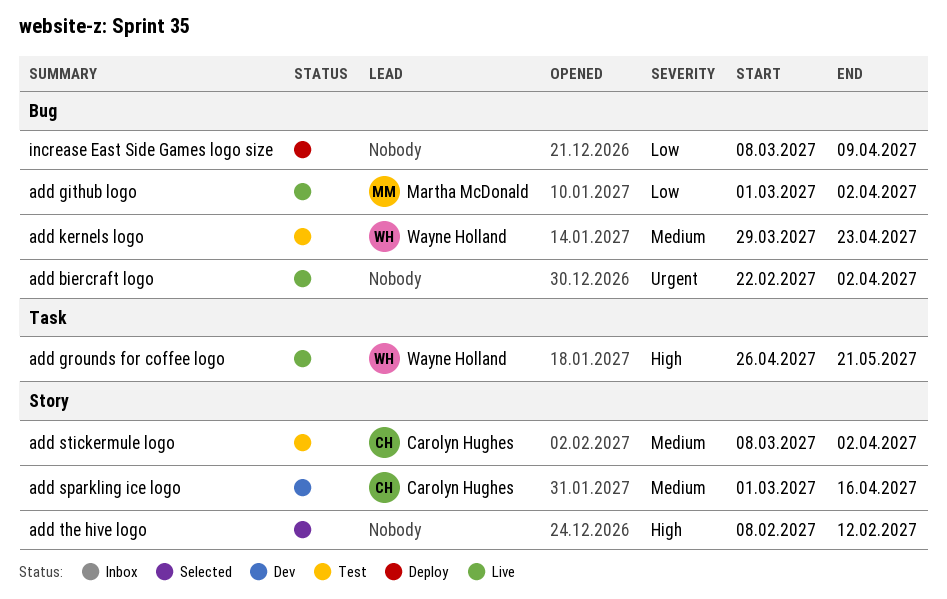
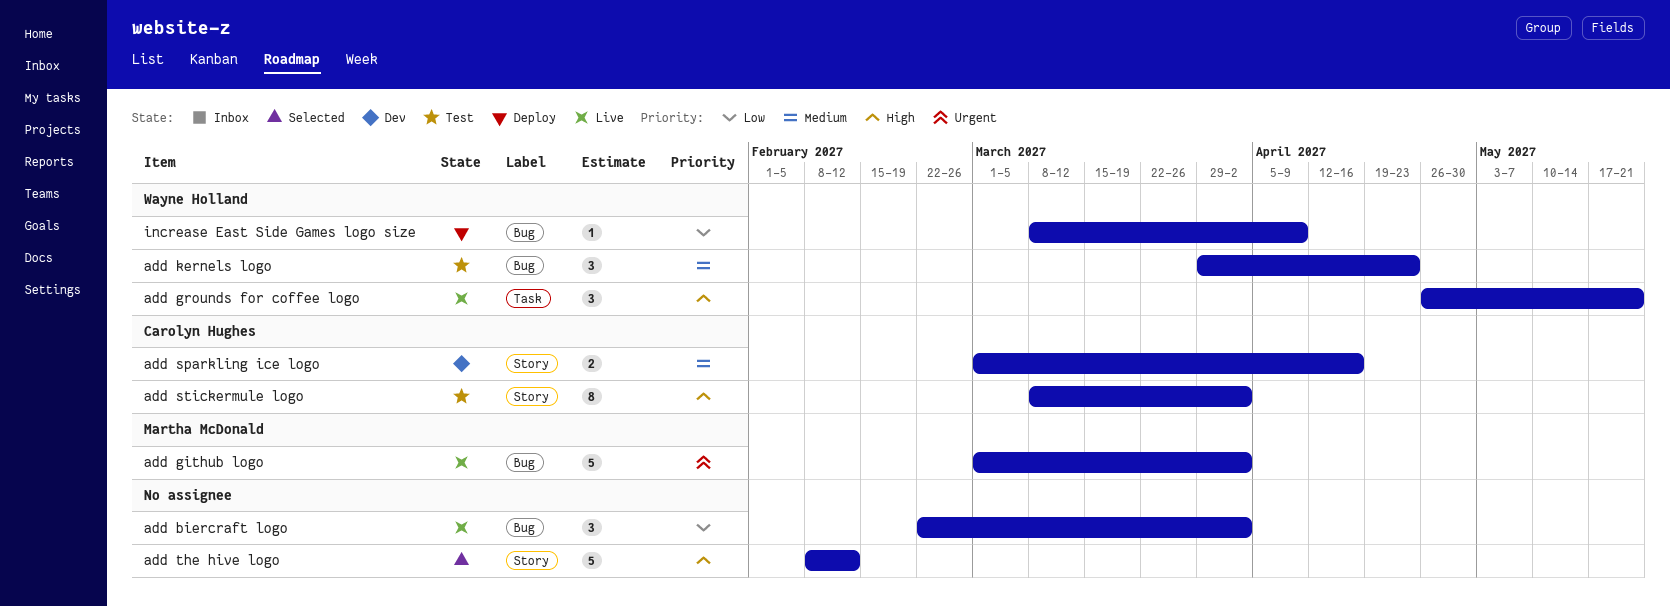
add biercraft logo, priority: Urgent -> Low
add github logo, priority: Low -> Urgent
add stickermule logo, priority: Medium -> High
increase East Side Games logo size, owner: none -> Wayne Holland

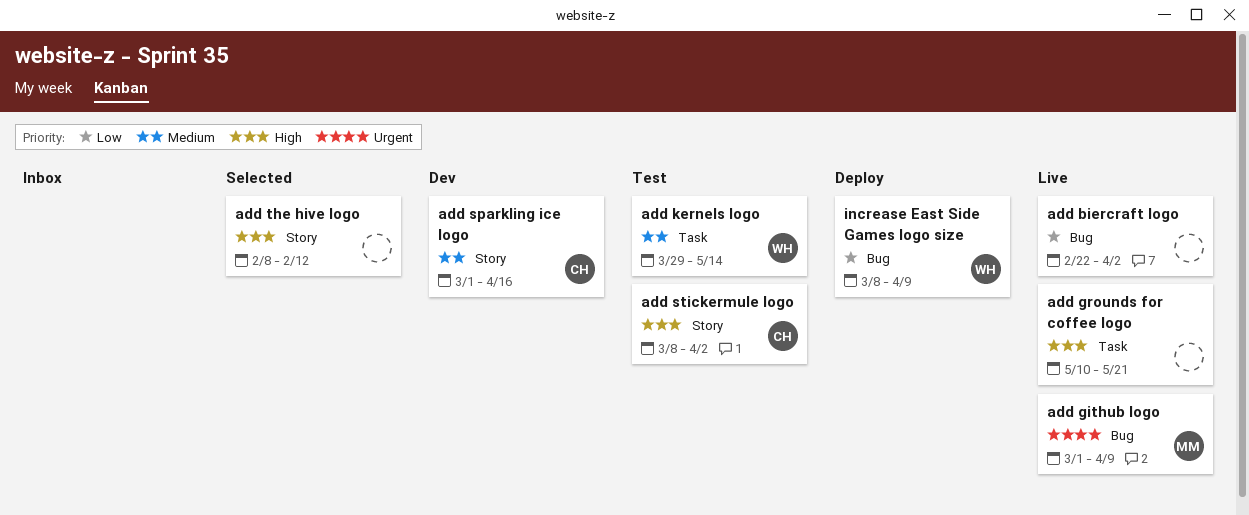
add github logo, due: Apr 2 -> Apr 9
add grounds for coffee logo, owner: Wayne Holland -> none
add grounds for coffee logo, start: Apr 26 -> May 10
add kernels logo, label: Bug -> Task
add kernels logo, due: Apr 23 -> May 14

